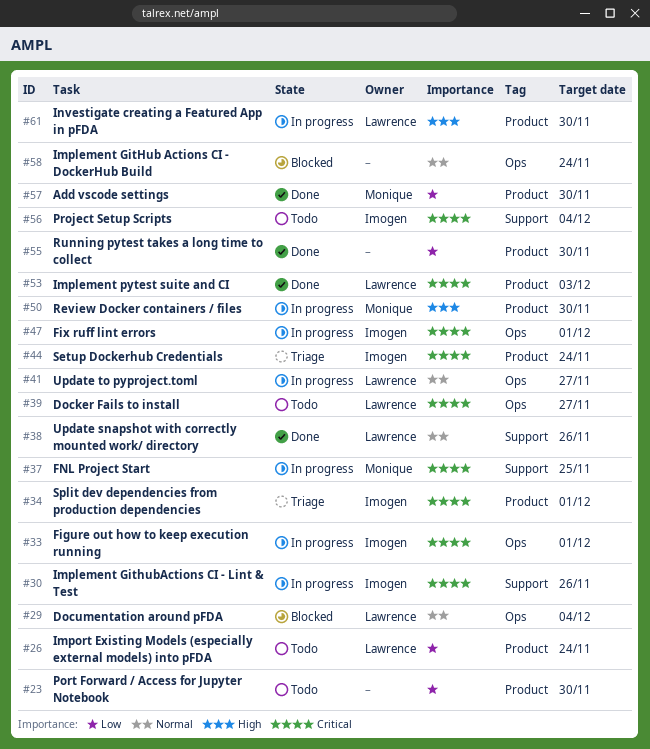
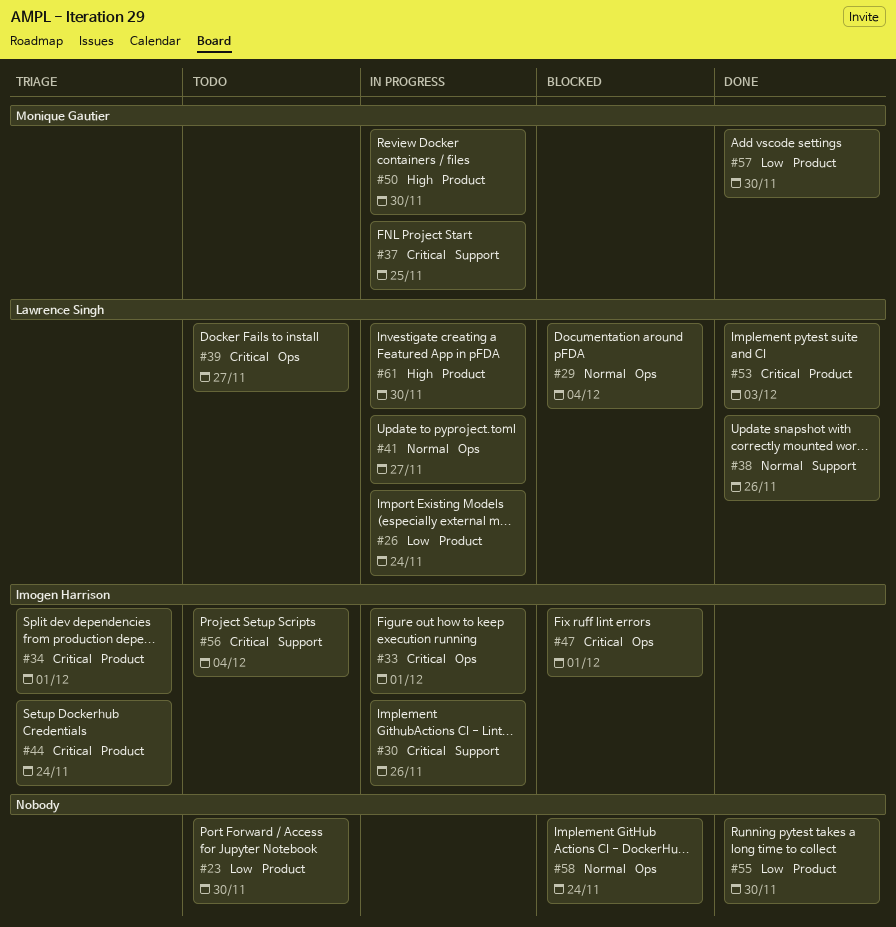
#26, status: Todo -> In progress
#47, status: In progress -> Blocked

